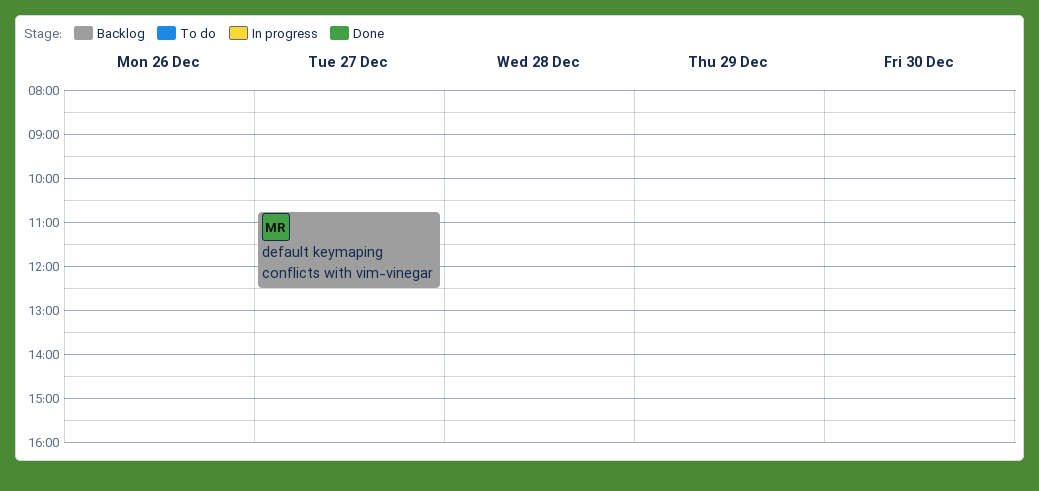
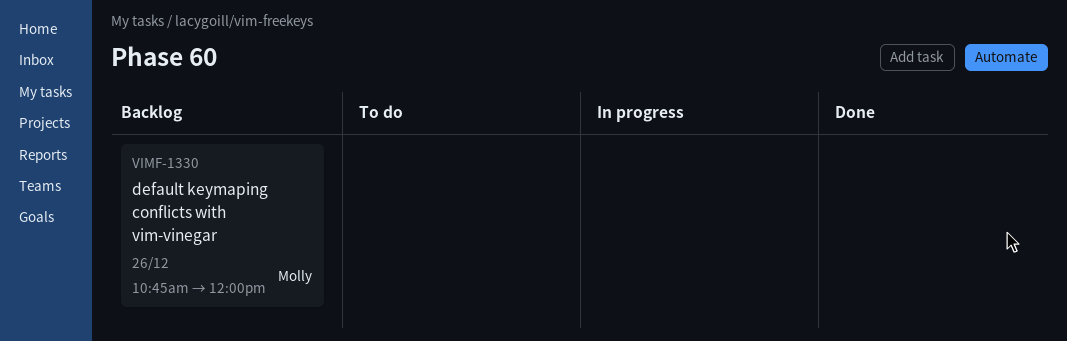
default keymaping conflicts with vim-vinegar, day: Dec 27 -> Dec 26
default keymaping conflicts with vim-vinegar, ends: 12:30 -> 12:00

